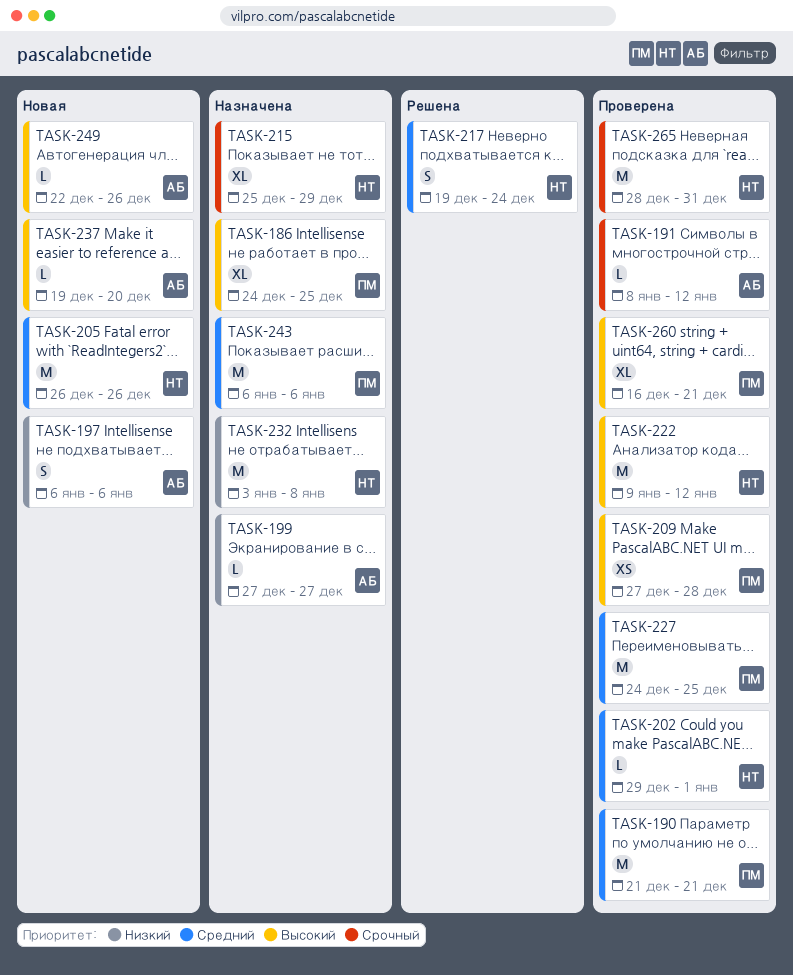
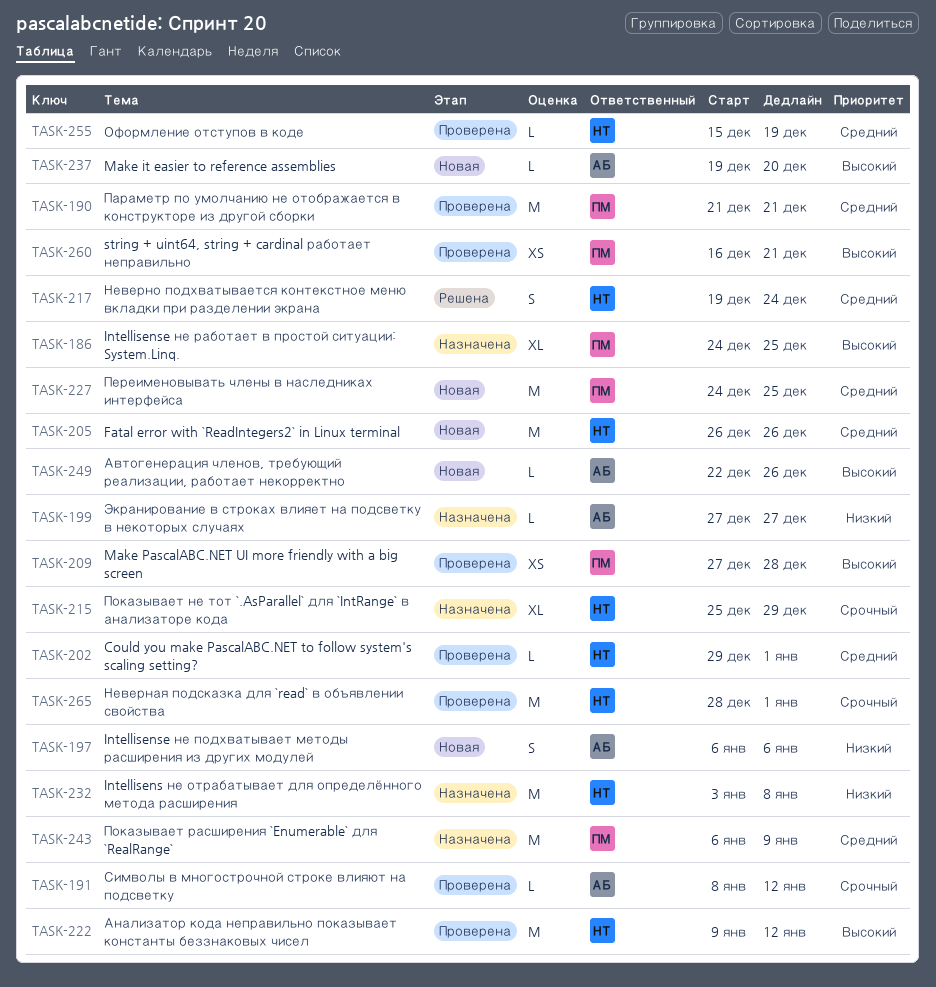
TASK-227, status: Проверена -> Новая
TASK-243, due: Jan 6 -> Jan 9
TASK-255: none -> present
TASK-260, estimate: XL -> XS
TASK-265, due: Dec 31 -> Jan 1

